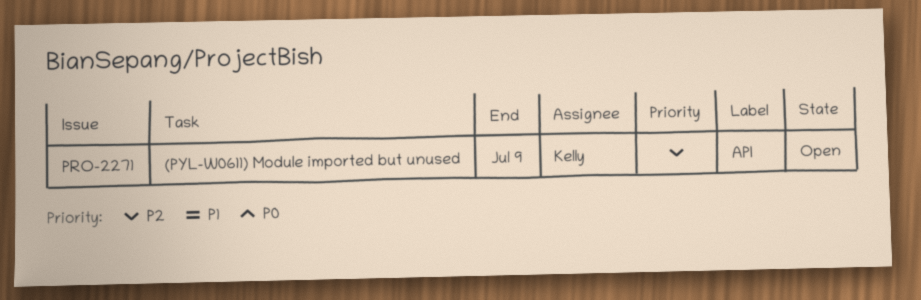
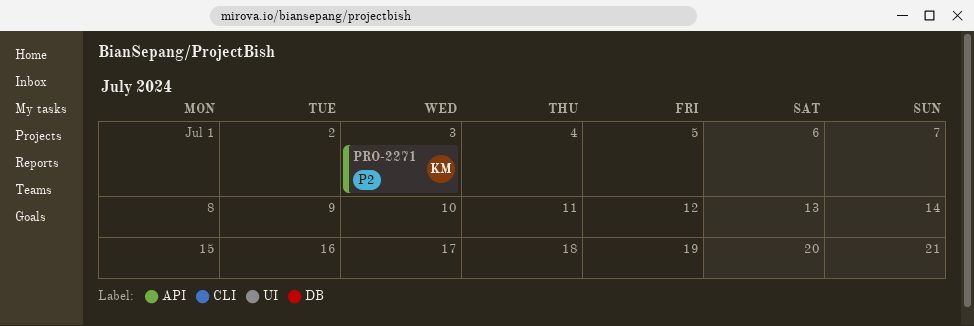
PRO-2271, due: Jul 9 -> Jul 3

